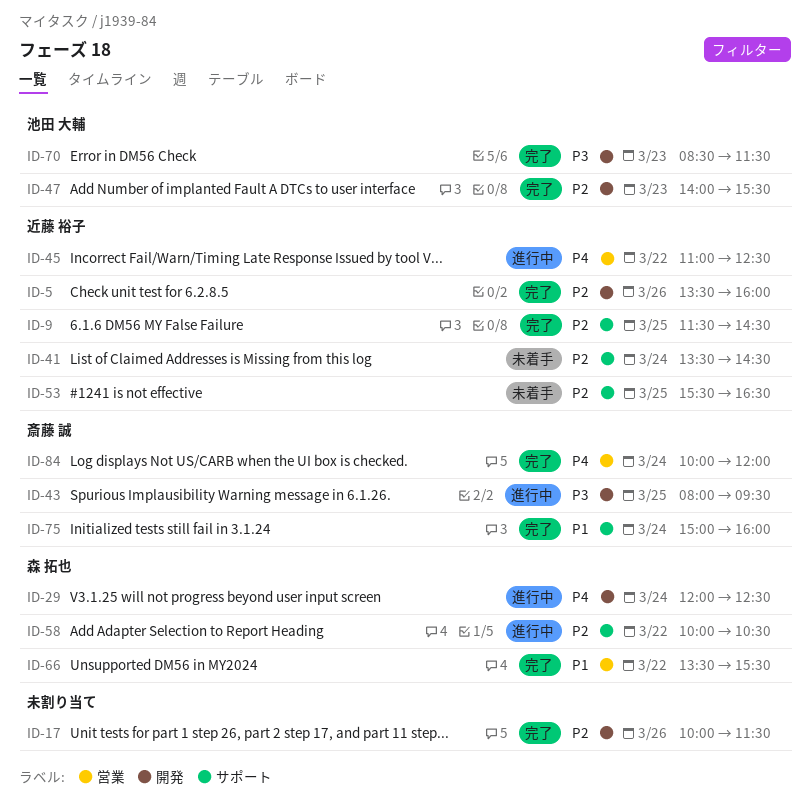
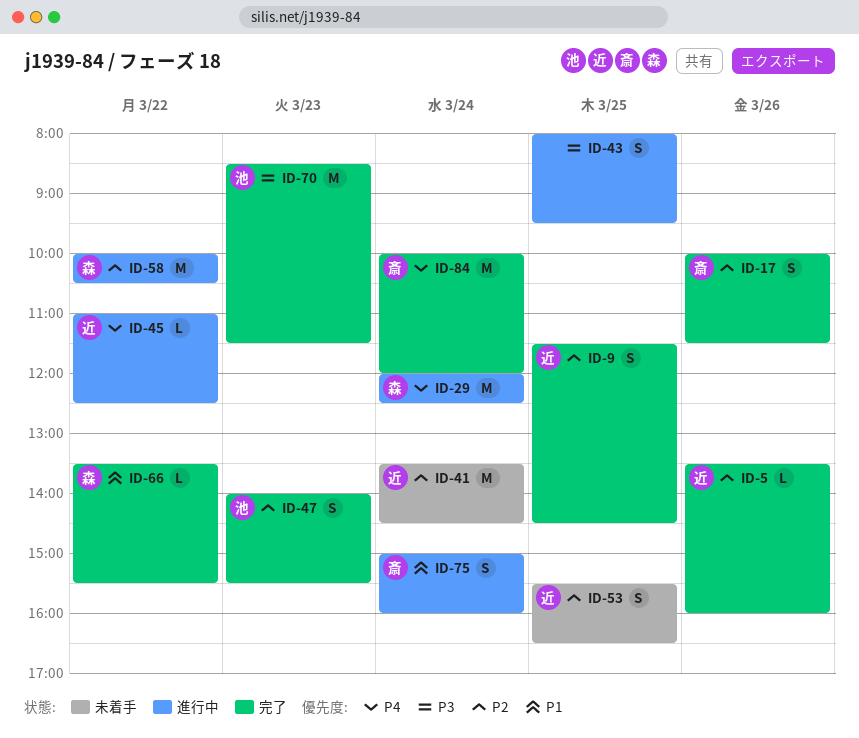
ID-17, owner: none -> 斎藤 誠
ID-43, owner: 斎藤 誠 -> none
ID-75, status: 完了 -> 進行中

